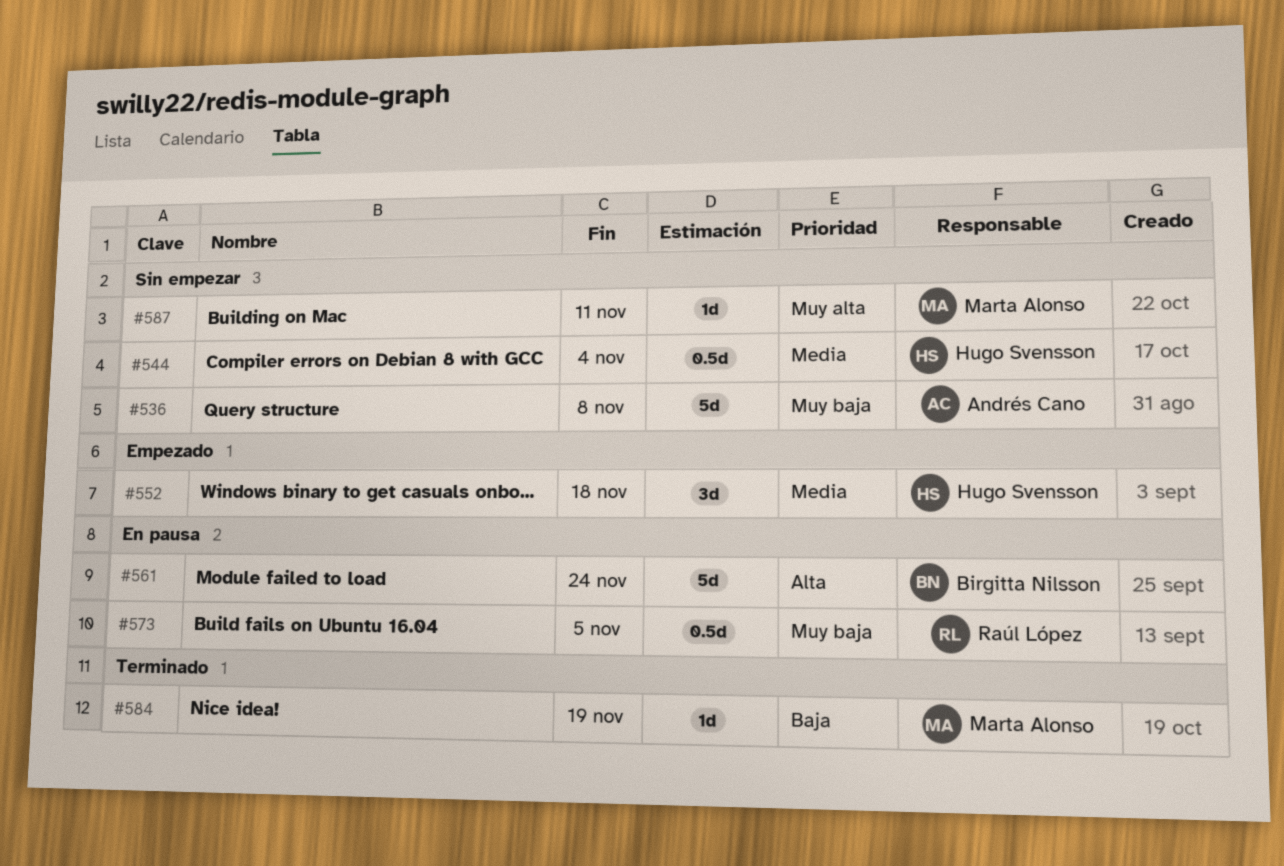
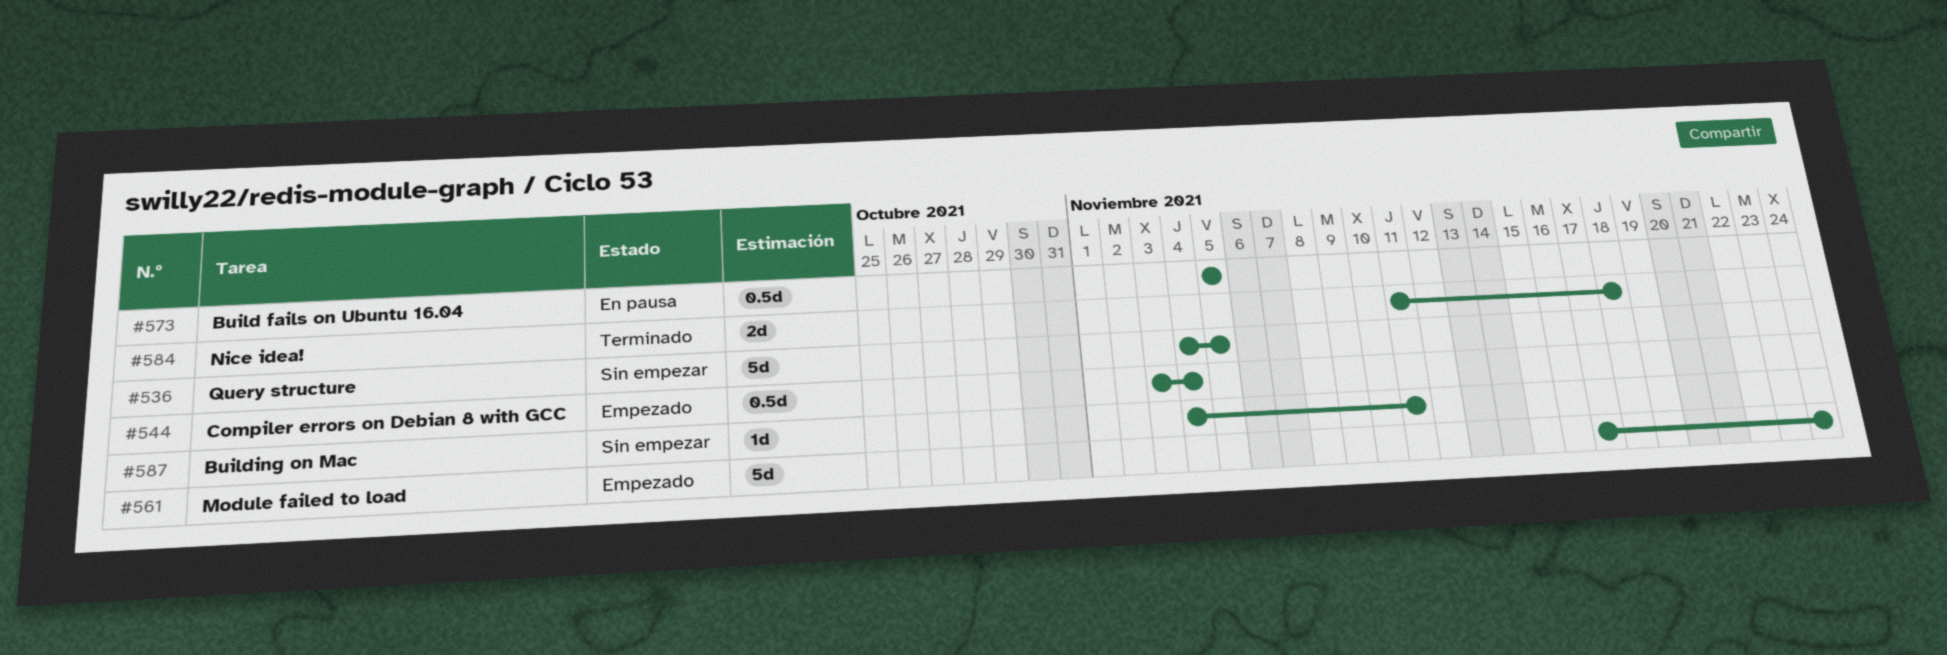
#536, due: Nov 8 -> Nov 5
#544, status: Sin empezar -> Empezado
#552: present -> none
#561, status: En pausa -> Empezado
#584, estimate: 1d -> 2d
#584, due: Nov 19 -> Nov 18

